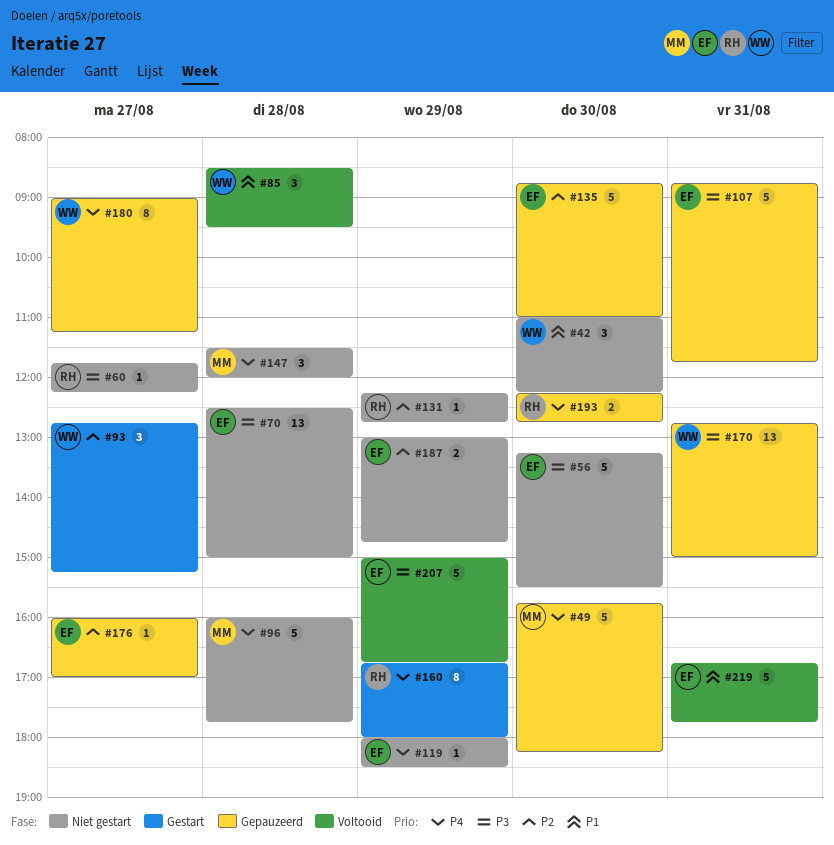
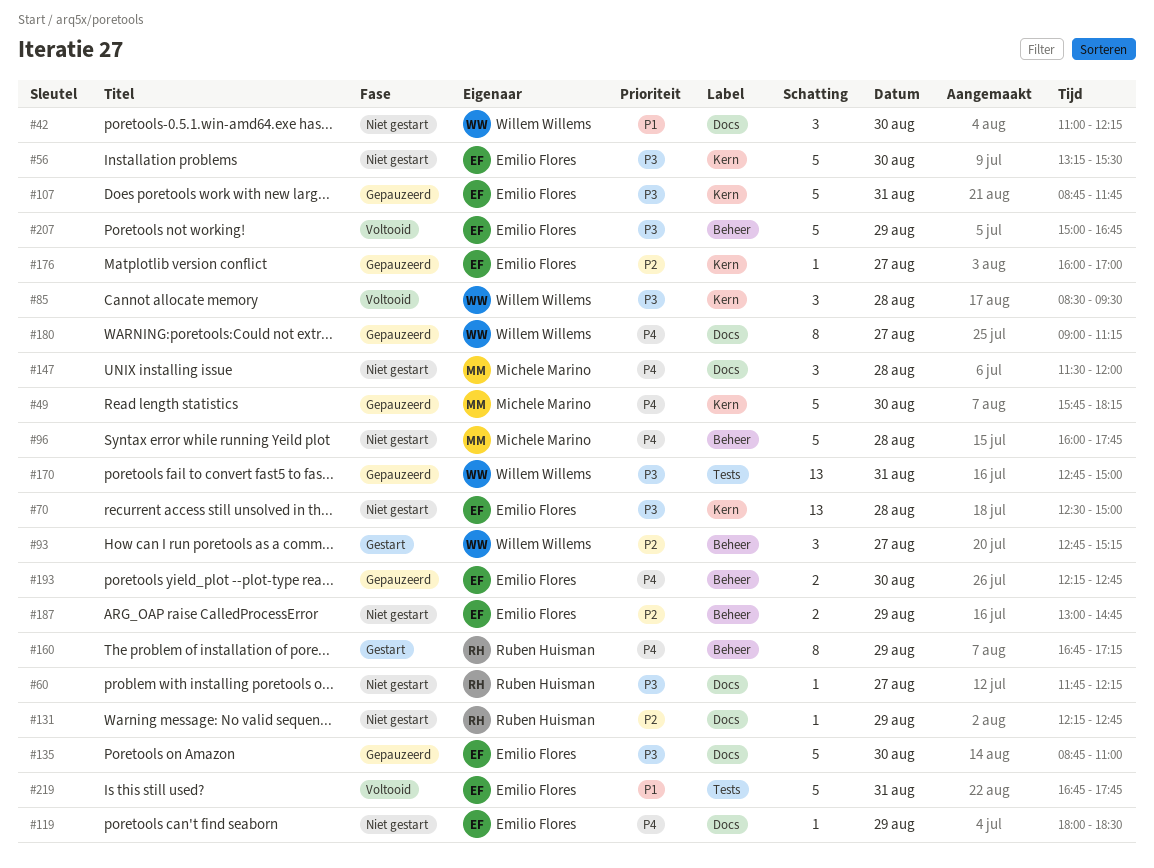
#85, priority: P1 -> P3
#135, priority: P2 -> P3
#160, ends: 18:00 -> 17:15
#193, owner: Ruben Huisman -> Emilio Flores

